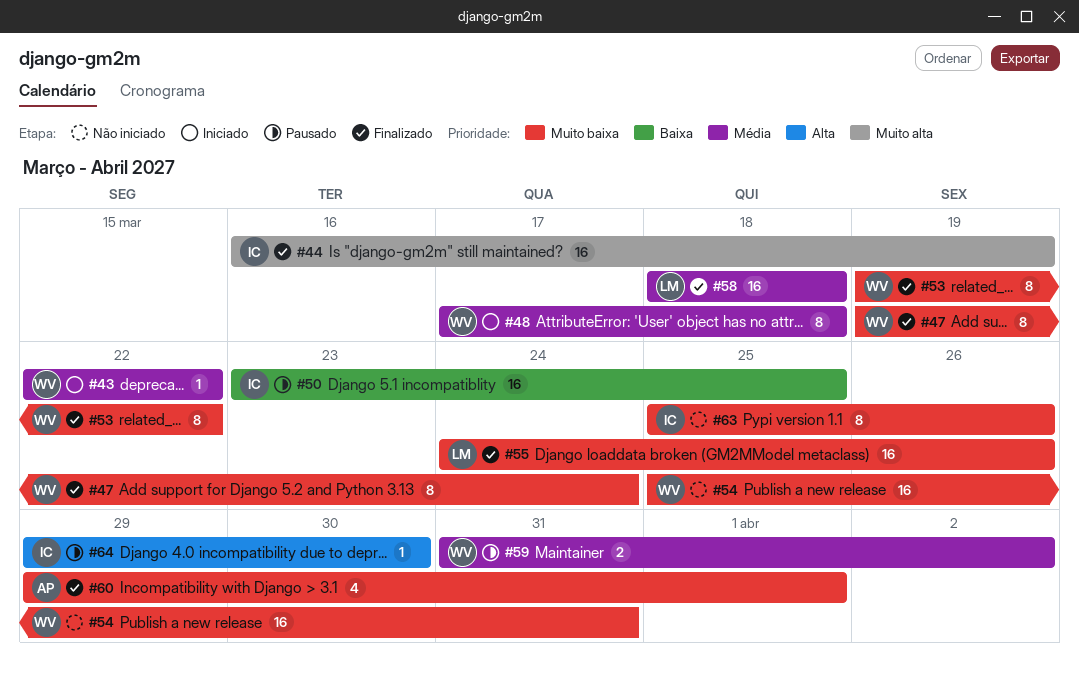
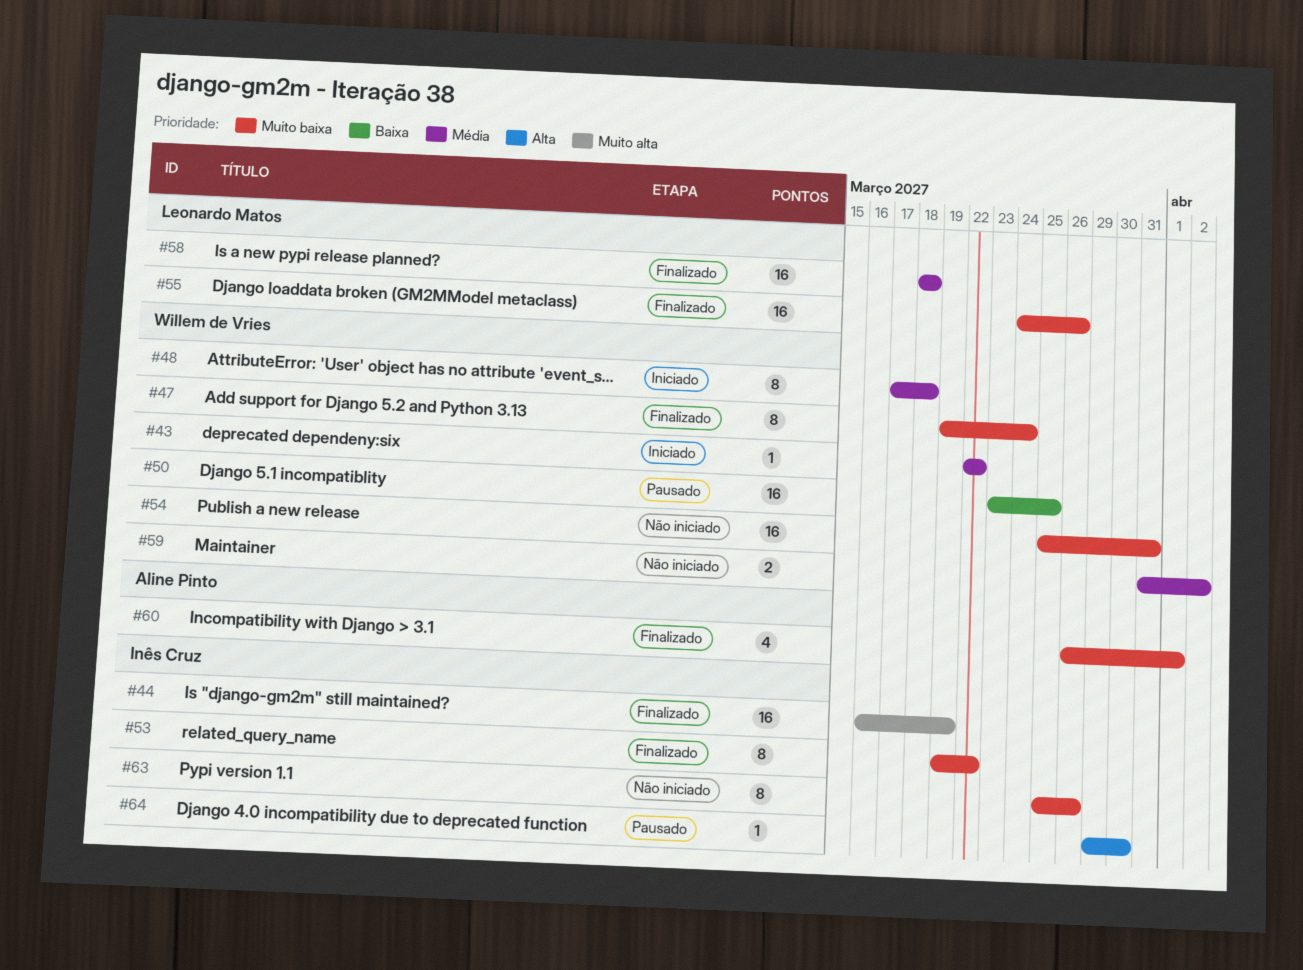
#50, owner: Inês Cruz -> Willem de Vries
#53, owner: Willem de Vries -> Inês Cruz
#59, status: Pausado -> Não iniciado
#60, start: Mar 29 -> Mar 26

